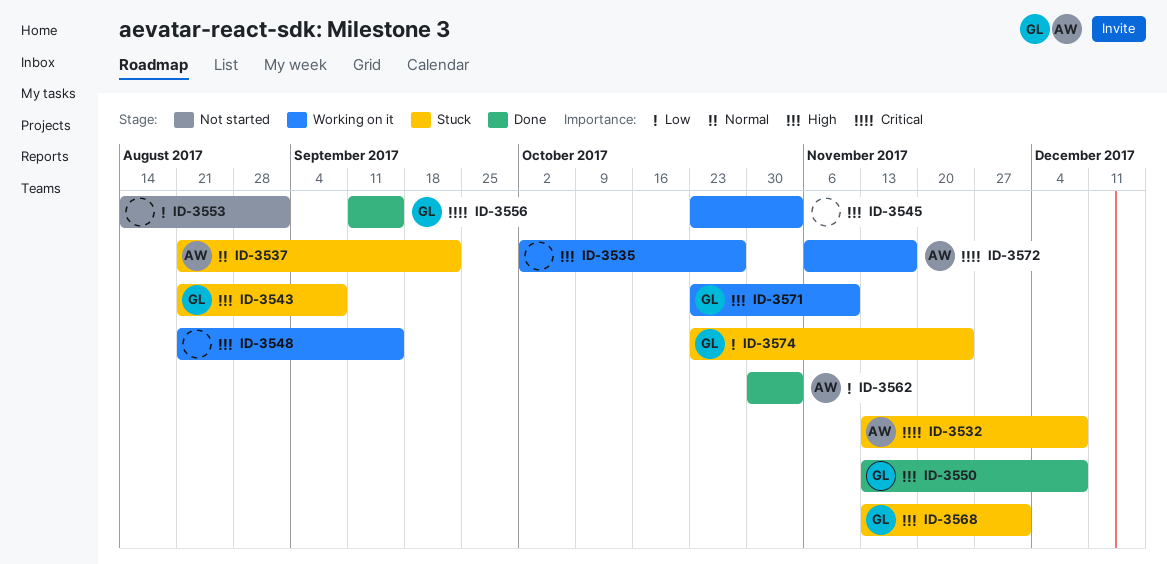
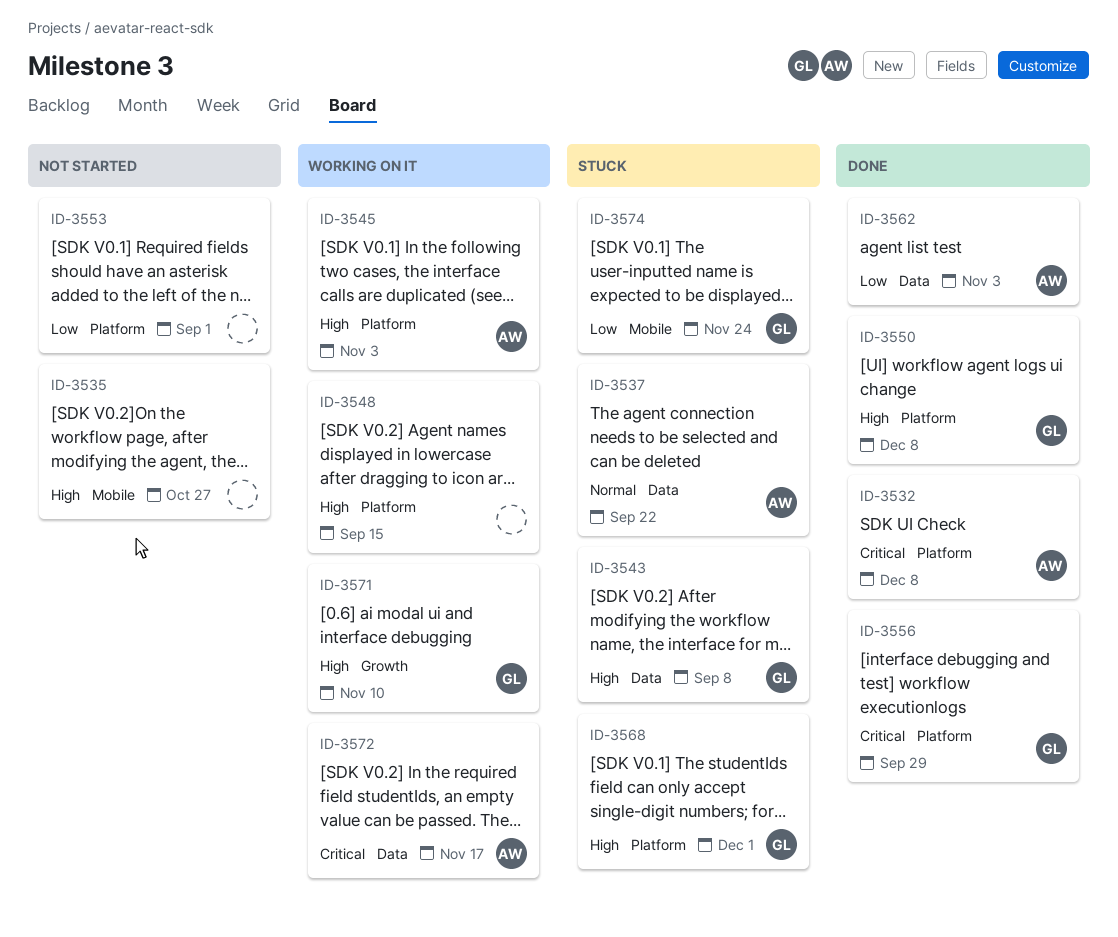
ID-3532, status: Stuck -> Done
ID-3535, status: Working on it -> Not started
ID-3545, owner: none -> AW
ID-3556, due: Sep 15 -> Sep 29

